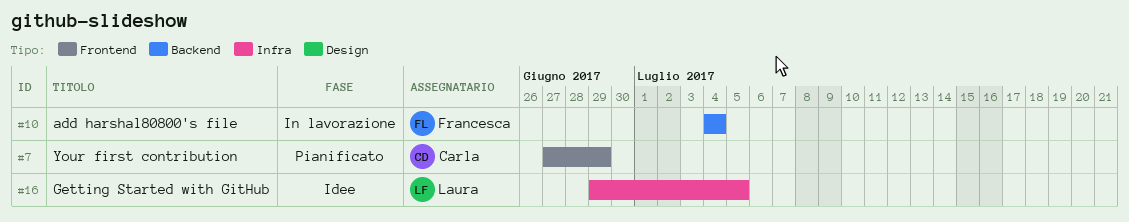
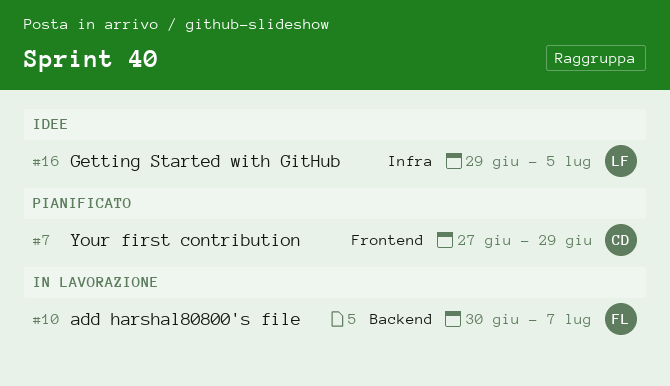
#10, start: Jul 4 -> Jun 30
#10, due: Jul 4 -> Jul 7

